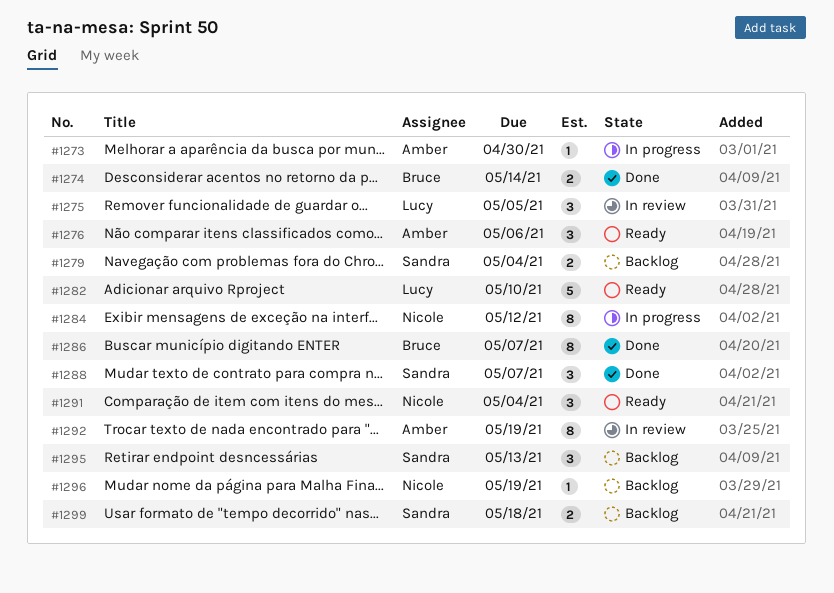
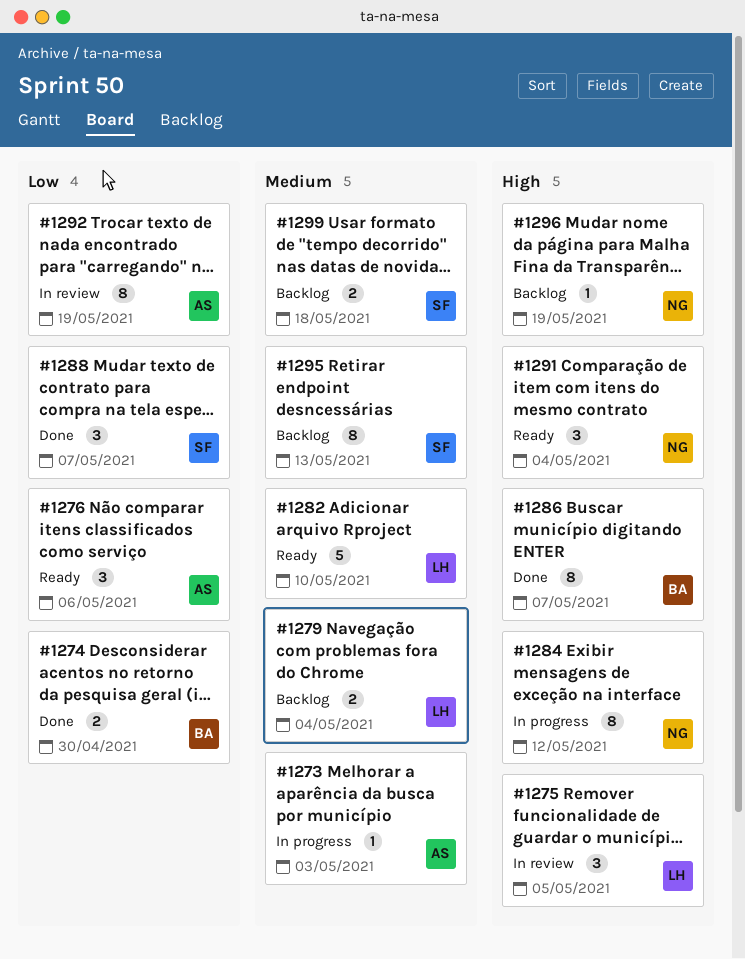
#1273, due: Apr 30 -> May 3
#1274, due: May 14 -> Apr 30
#1279, owner: Sandra -> Lucy
#1295, estimate: 3 -> 8

